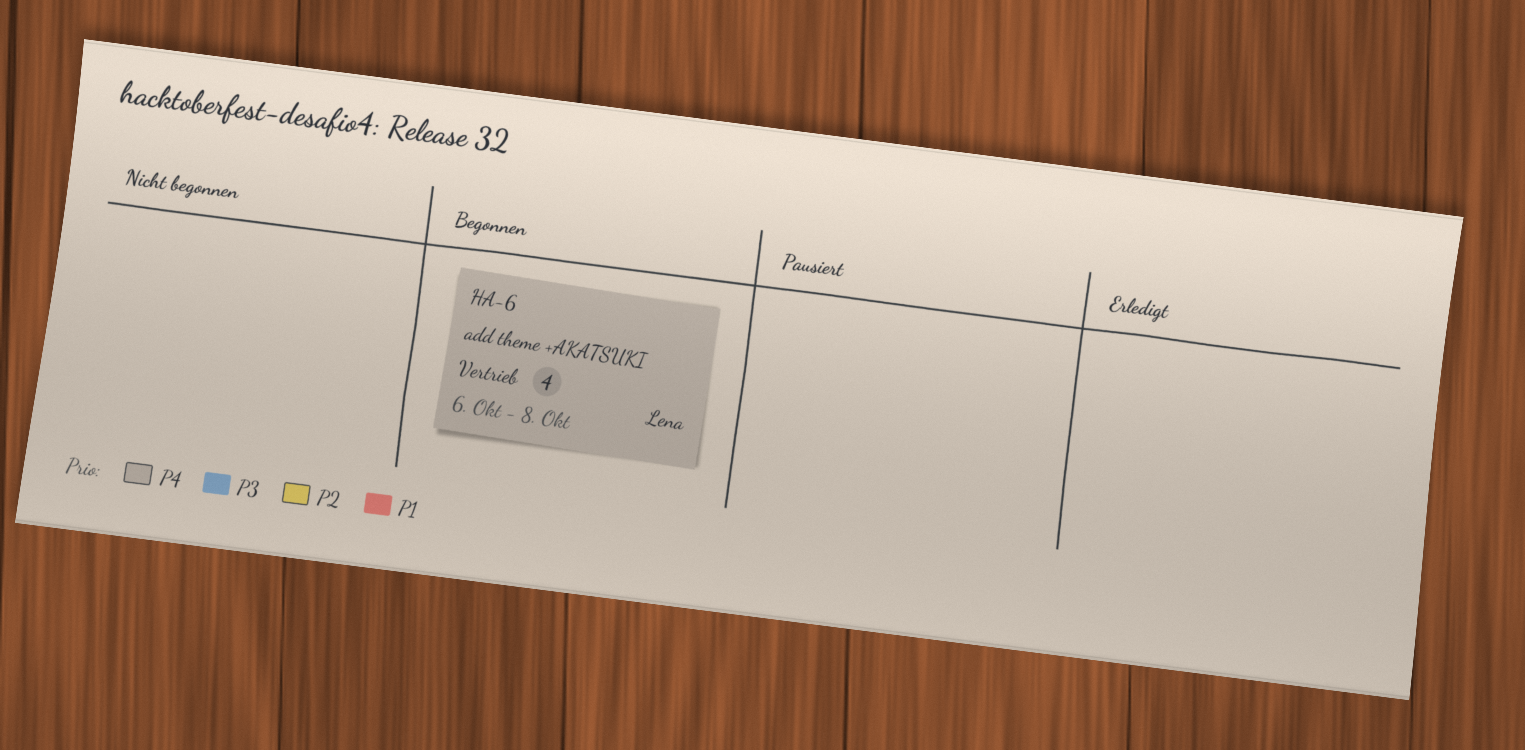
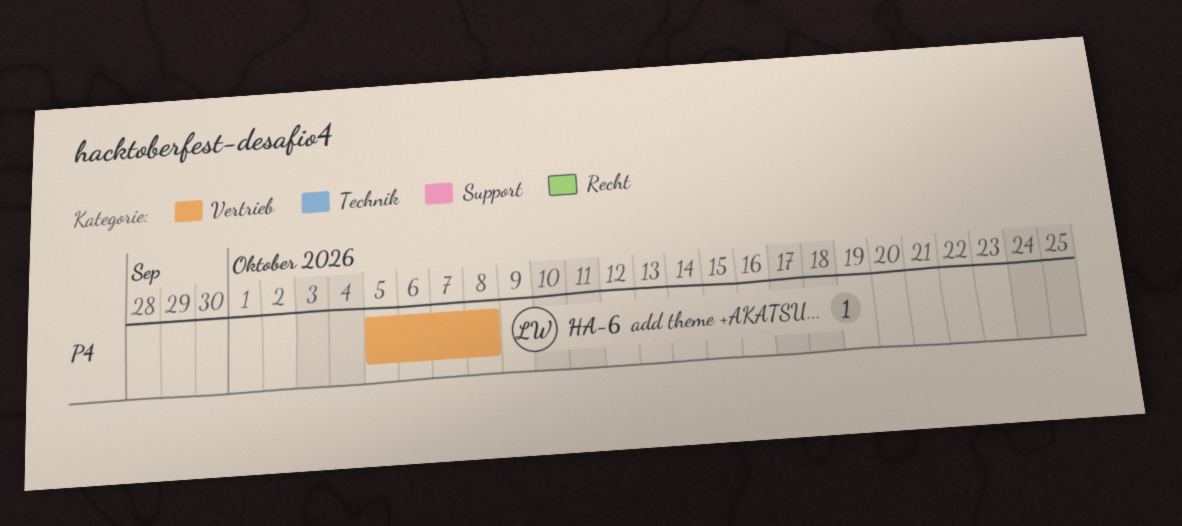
HA-6, estimate: 4 -> 1
HA-6, start: Oct 6 -> Oct 5

